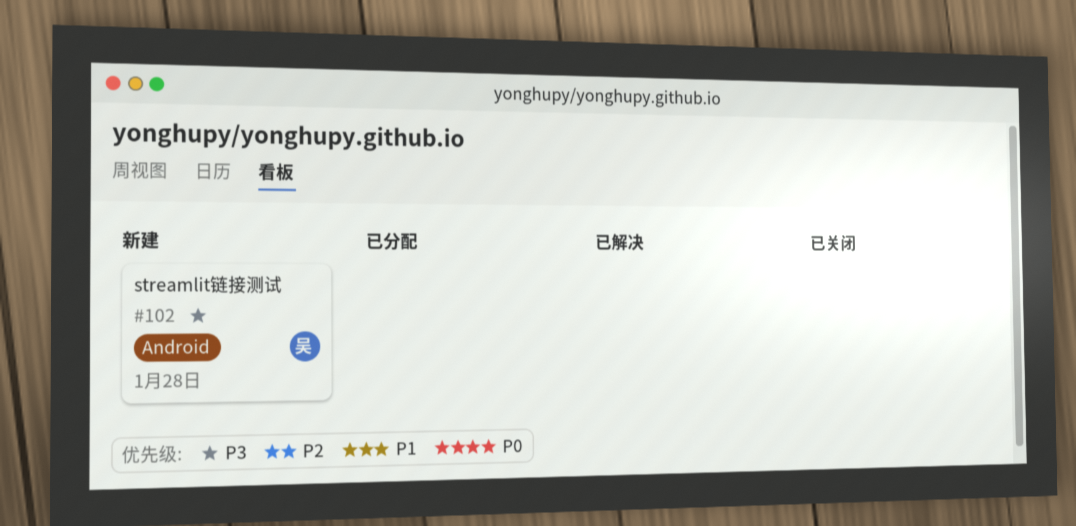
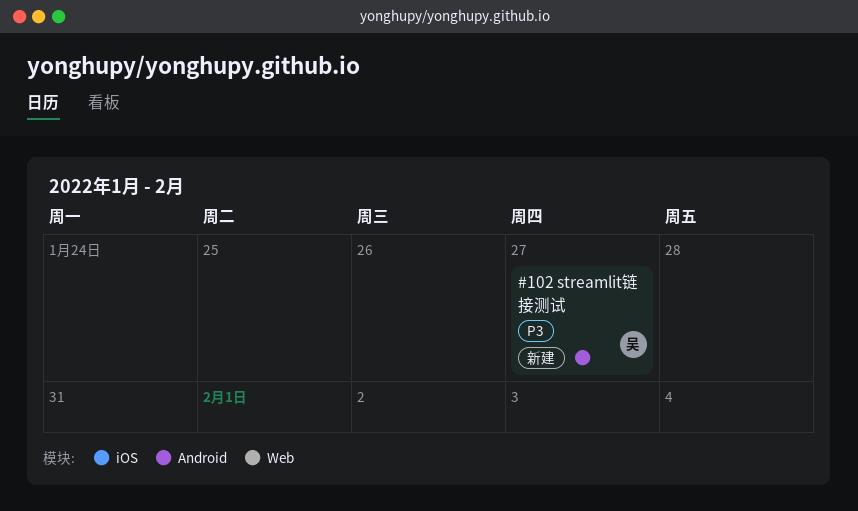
#102, due: Jan 28 -> Jan 27

